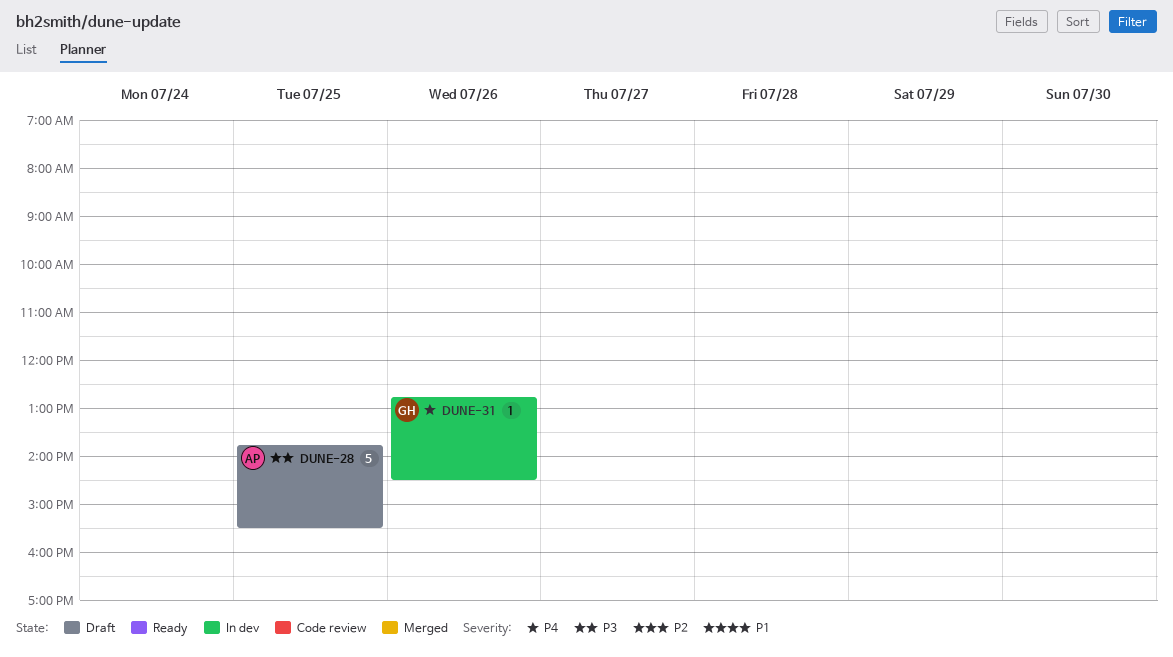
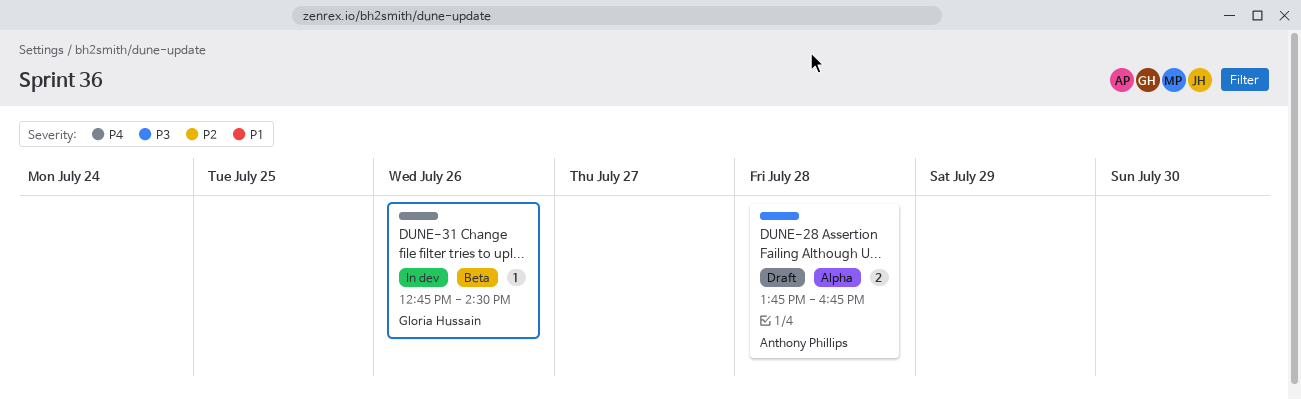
DUNE-28, estimate: 5 -> 2
DUNE-28, day: Jul 25 -> Jul 28
DUNE-28, ends: 15:30 -> 16:45

